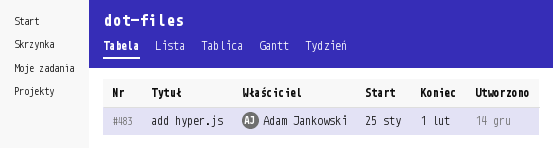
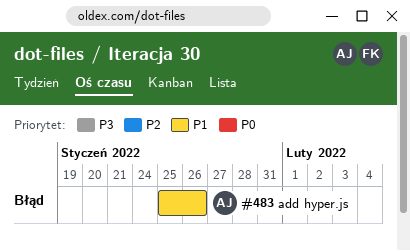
#483, due: Feb 1 -> Jan 26

